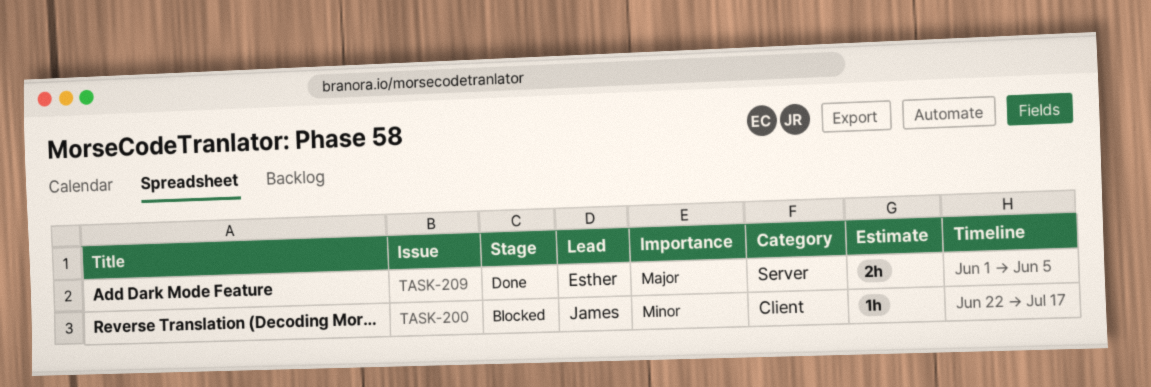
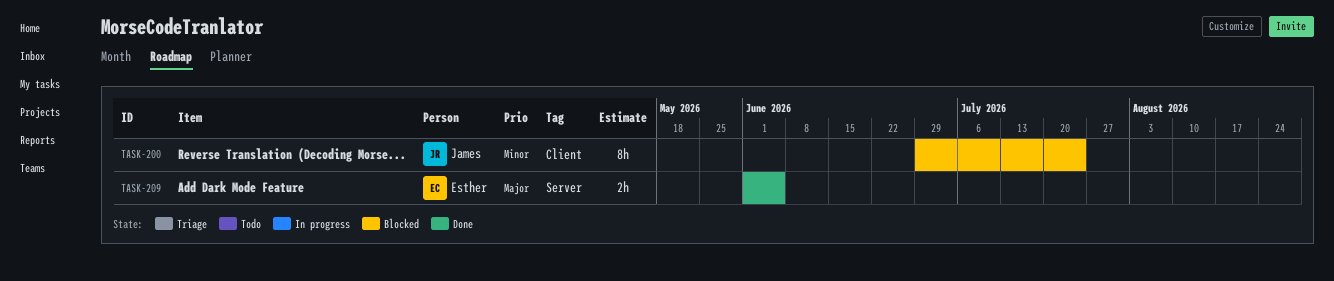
TASK-200, estimate: 1h -> 8h
TASK-200, start: Jun 22 -> Jun 29
TASK-200, due: Jul 17 -> Jul 24

